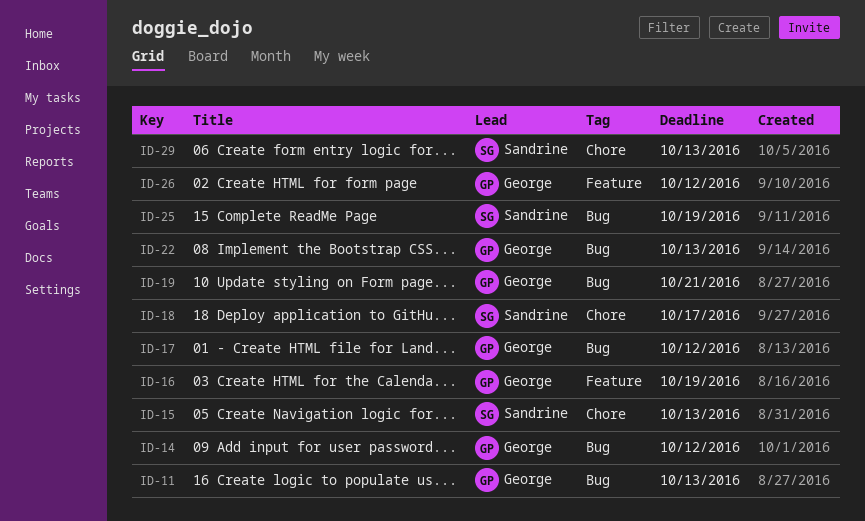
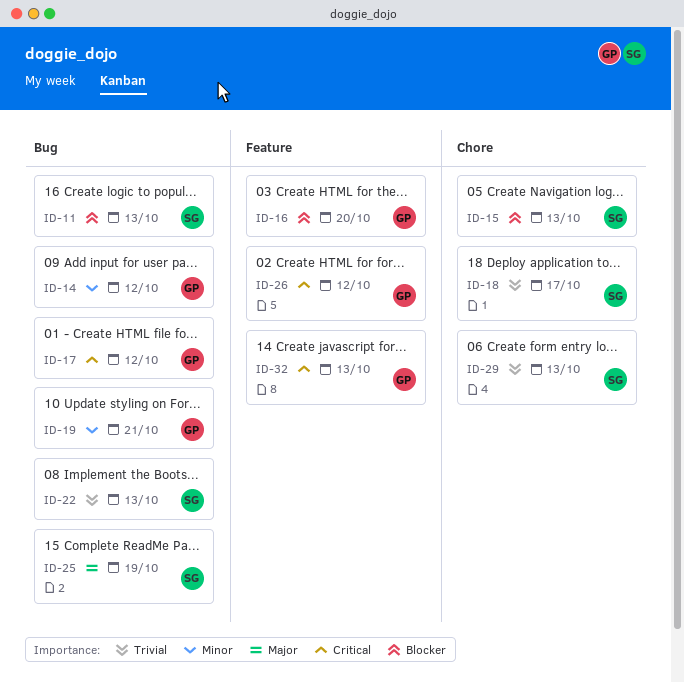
ID-11, owner: George -> Sandrine
ID-16, due: Oct 19 -> Oct 20
ID-22, owner: George -> Sandrine
ID-32: none -> present

